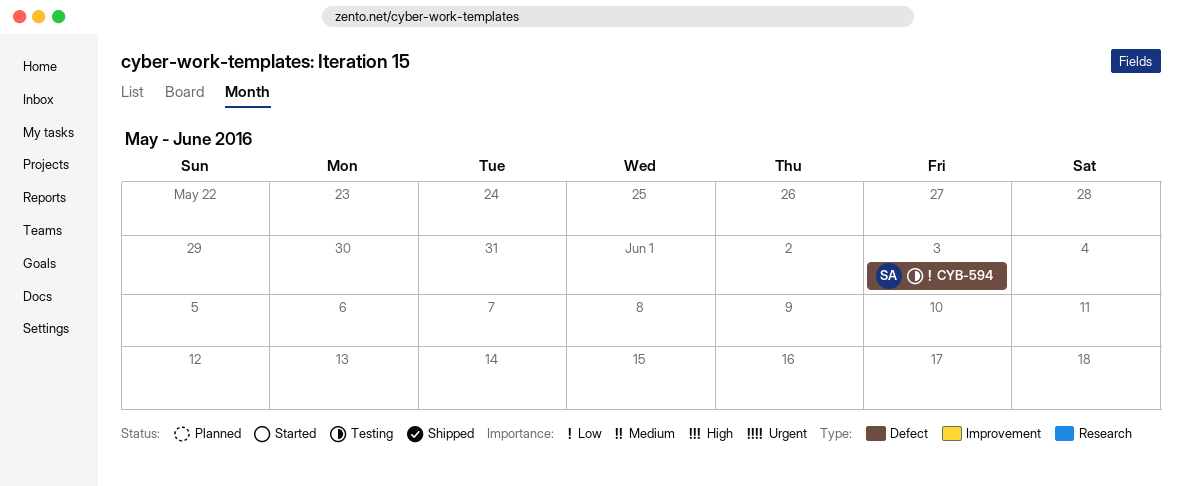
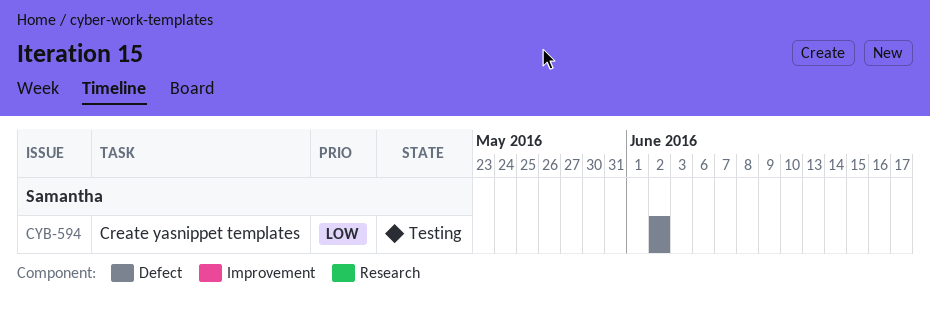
CYB-594, start: Jun 3 -> Jun 2
CYB-594, due: Jun 3 -> Jun 2

